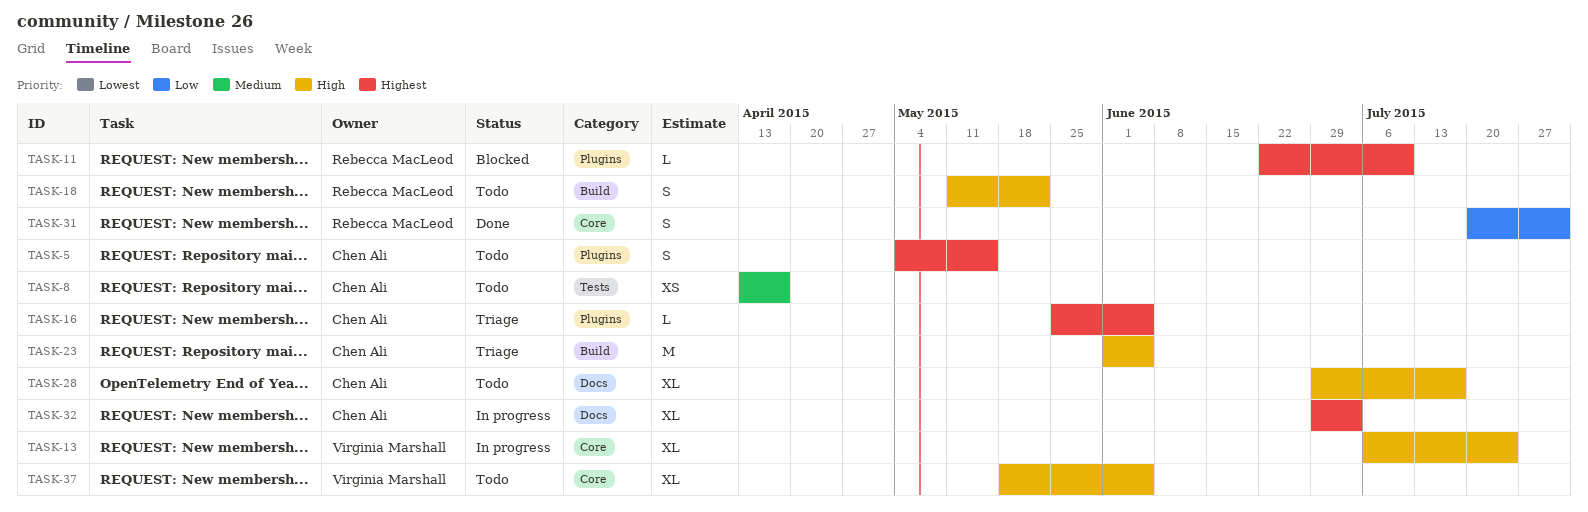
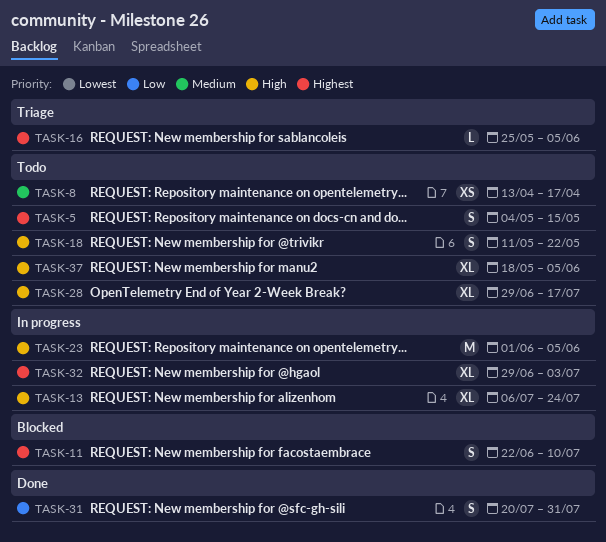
TASK-11, estimate: L -> S
TASK-23, status: Triage -> In progress

